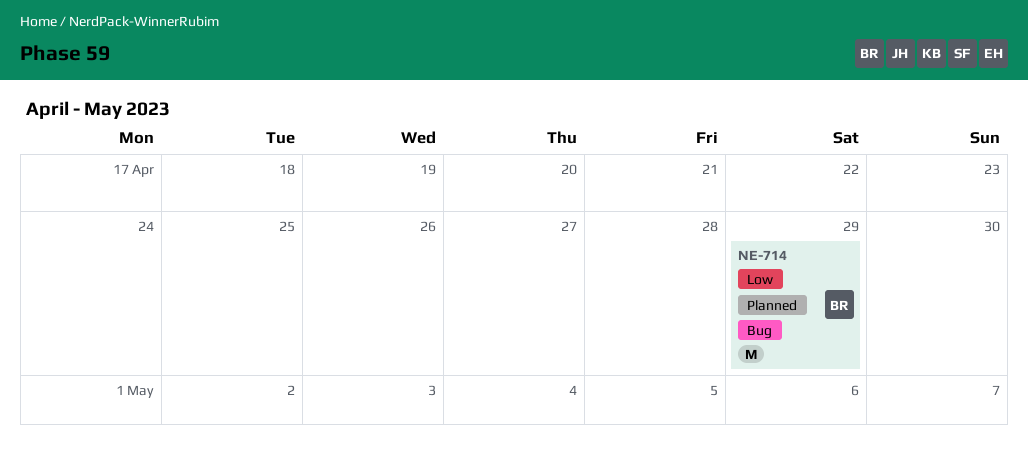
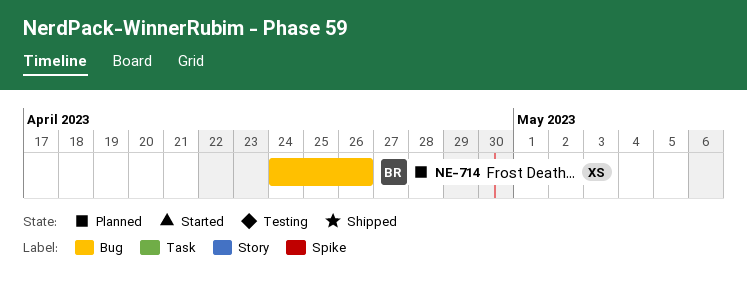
NE-714, estimate: M -> XS
NE-714, due: Apr 29 -> Apr 26

